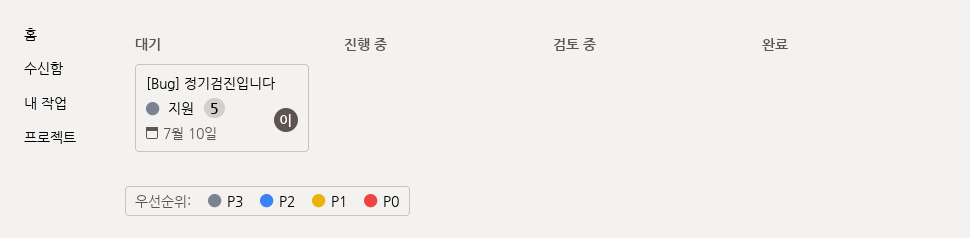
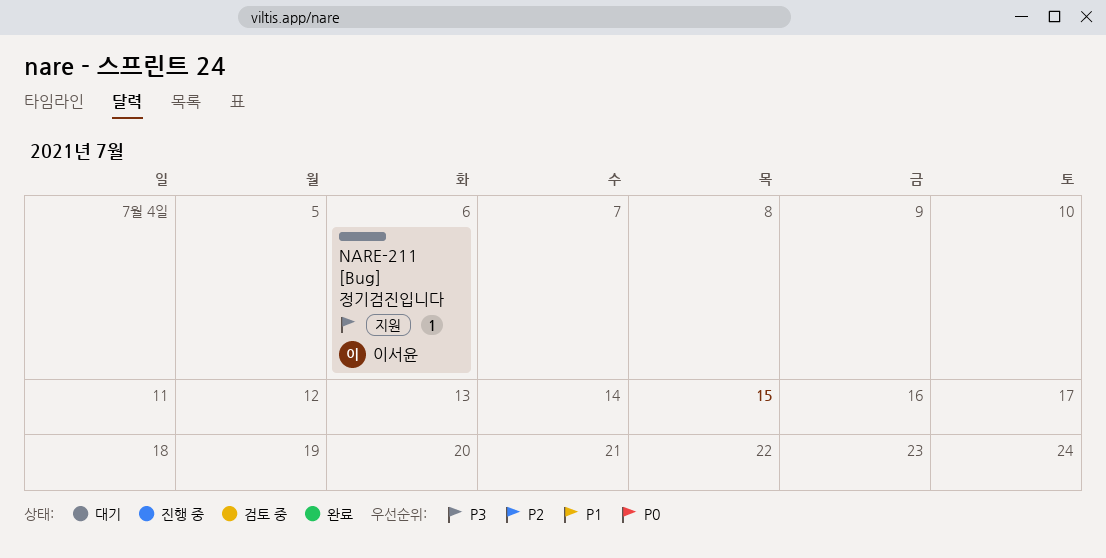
[Bug] 정기검진입니다, estimate: 5 -> 1
[Bug] 정기검진입니다, due: Jul 10 -> Jul 6

